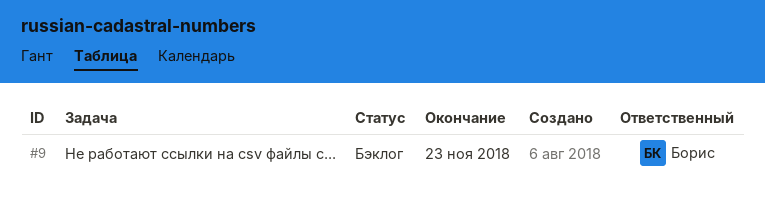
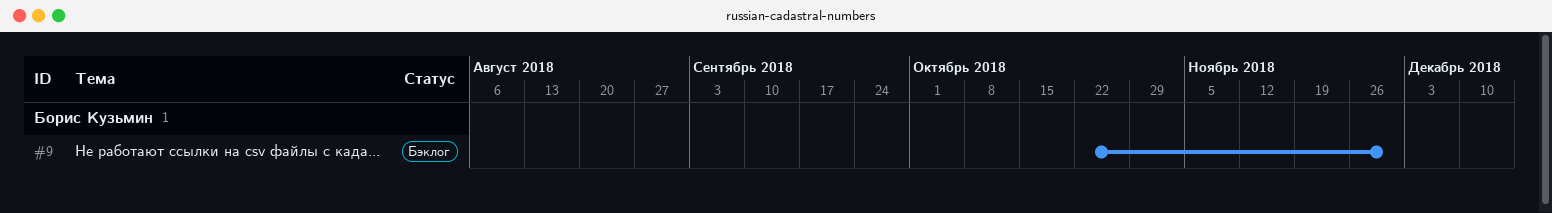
#9, due: Nov 23 -> Nov 30

